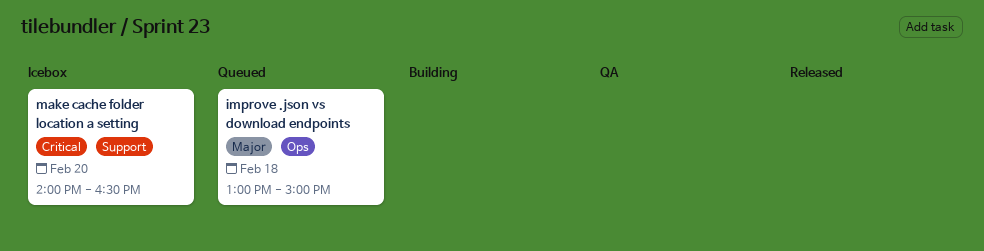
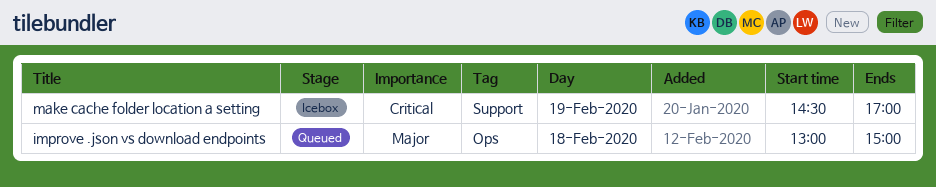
make cache folder location a setting, day: Feb 20 -> Feb 19
make cache folder location a setting, begins: 14:00 -> 14:30
make cache folder location a setting, ends: 16:30 -> 17:00

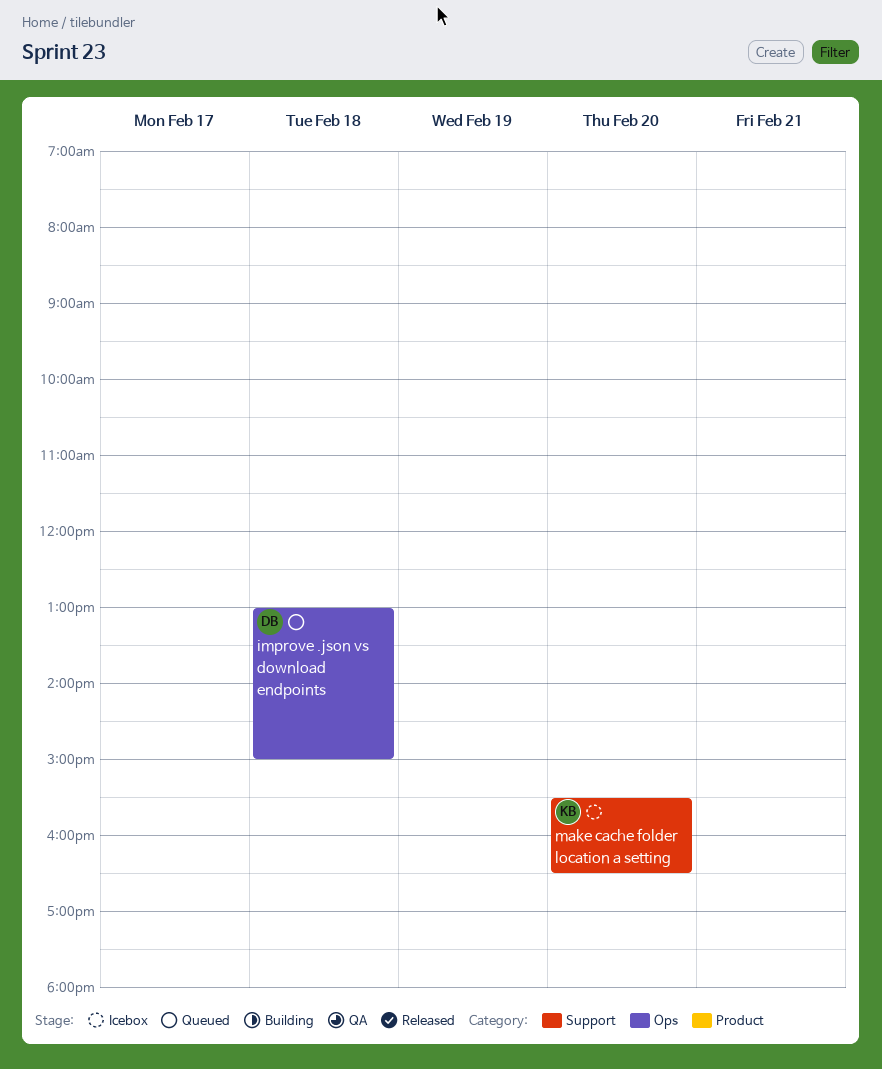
make cache folder location a setting, day: Feb 19 -> Feb 20
make cache folder location a setting, begins: 14:30 -> 15:30
make cache folder location a setting, ends: 17:00 -> 16:30

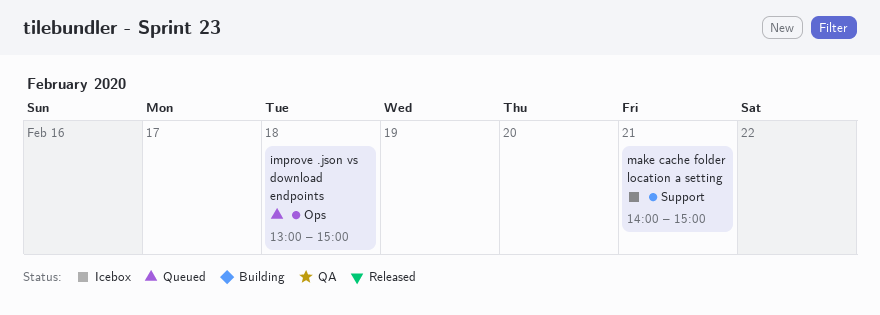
make cache folder location a setting, day: Feb 20 -> Feb 21
make cache folder location a setting, begins: 15:30 -> 14:00
make cache folder location a setting, ends: 16:30 -> 15:00

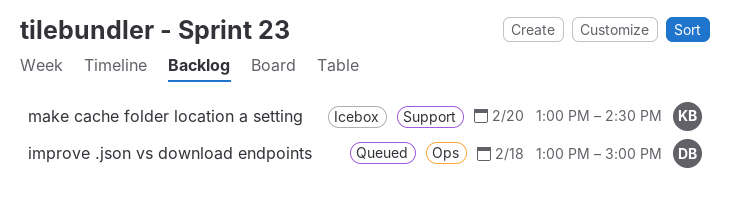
make cache folder location a setting, day: Feb 21 -> Feb 20
make cache folder location a setting, begins: 14:00 -> 13:00
make cache folder location a setting, ends: 15:00 -> 14:30

